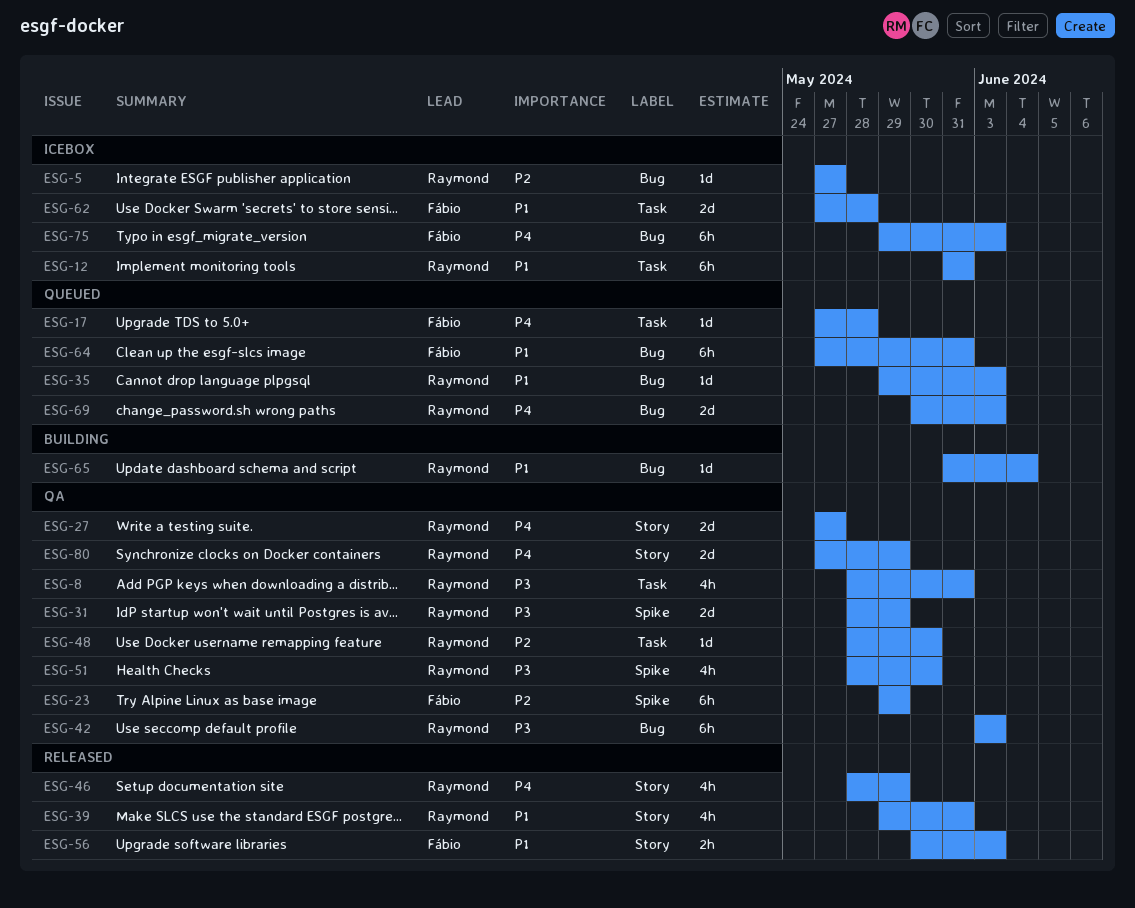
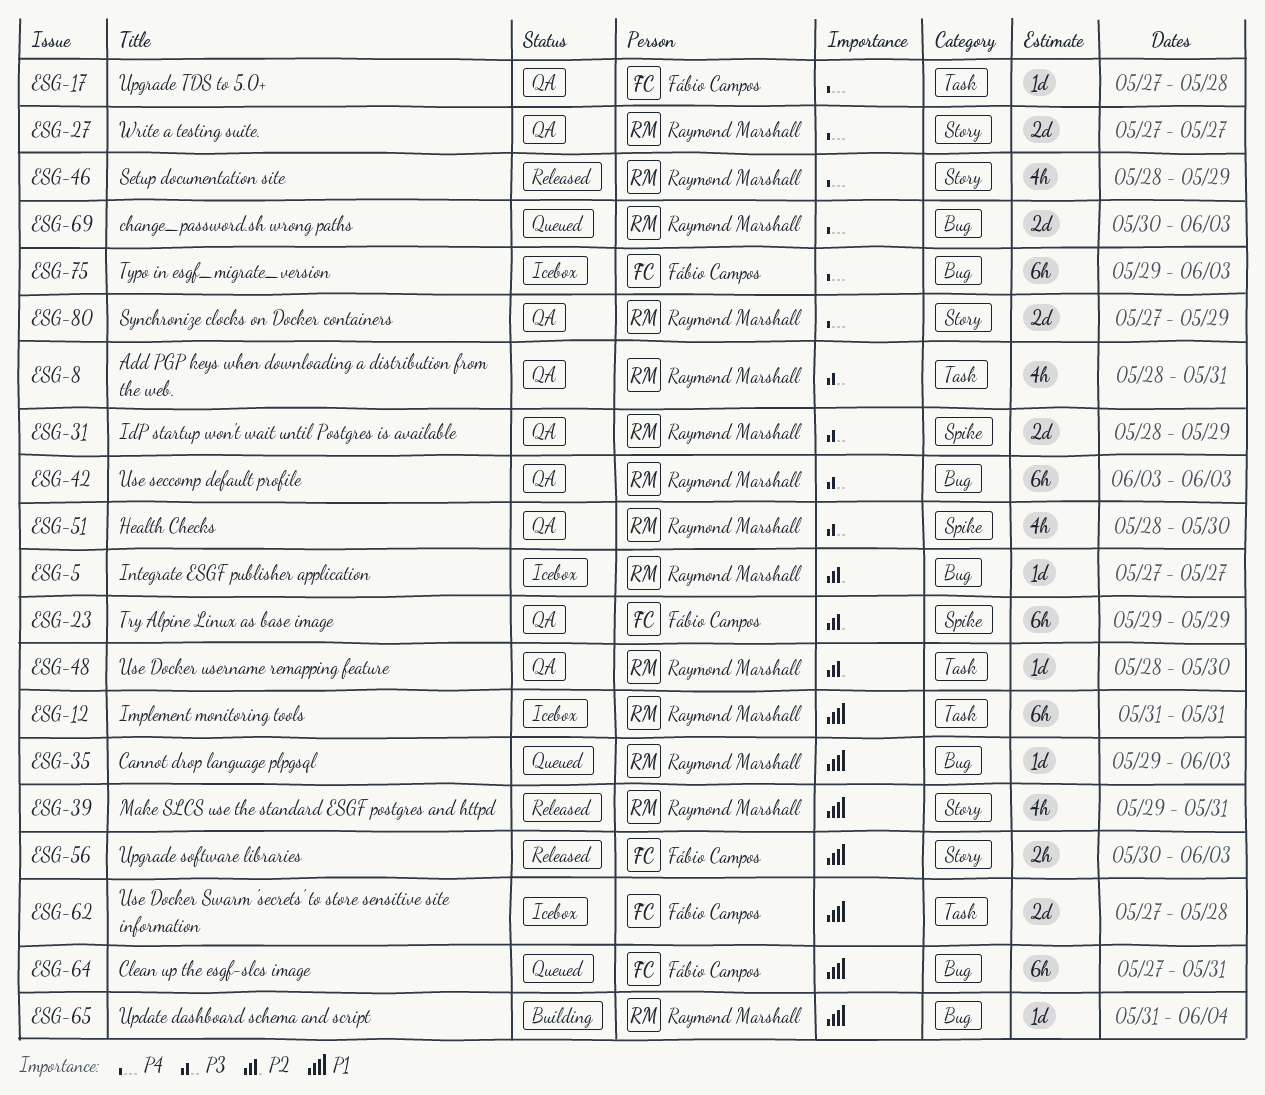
ESG-17, status: Queued -> QA

